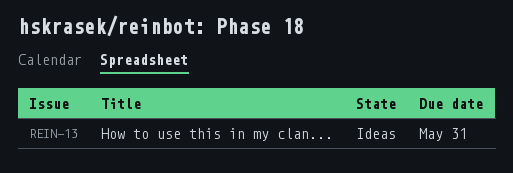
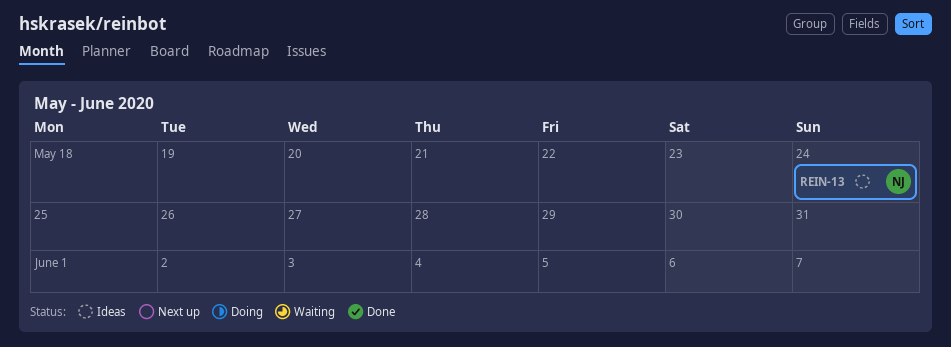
REIN-13, due: May 31 -> May 24

